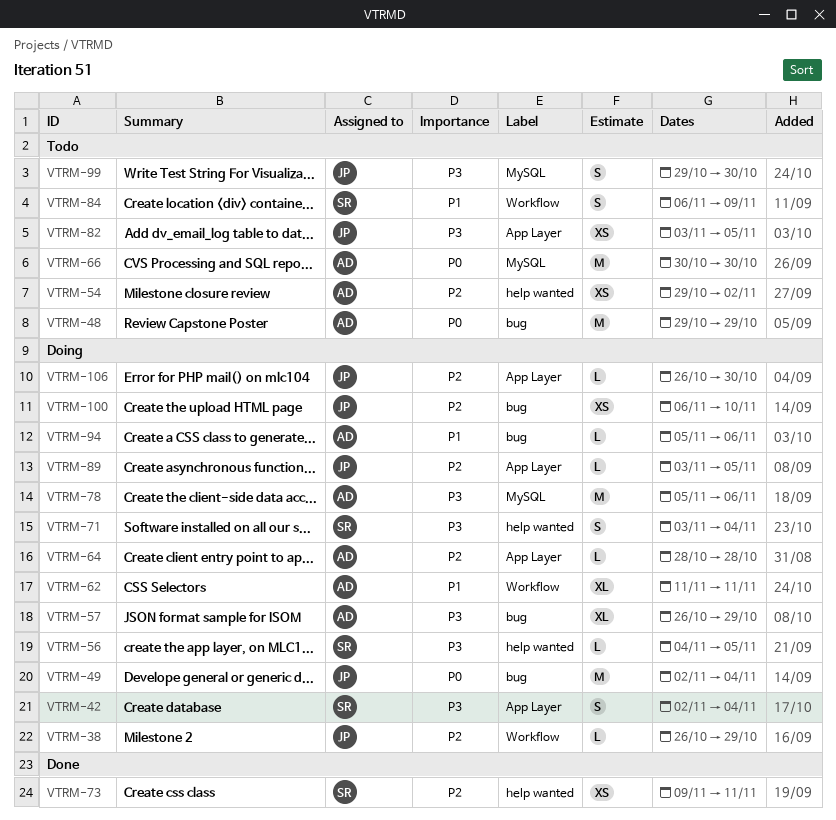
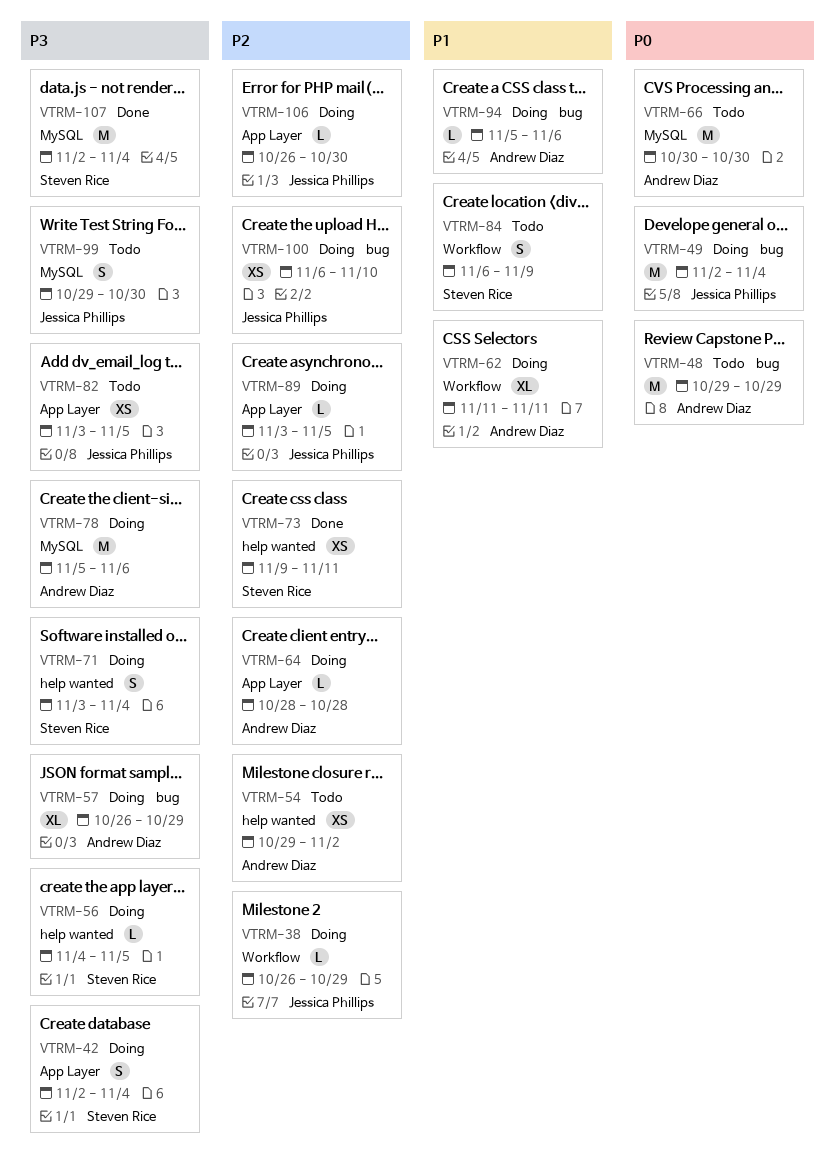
VTRM-107: none -> present

